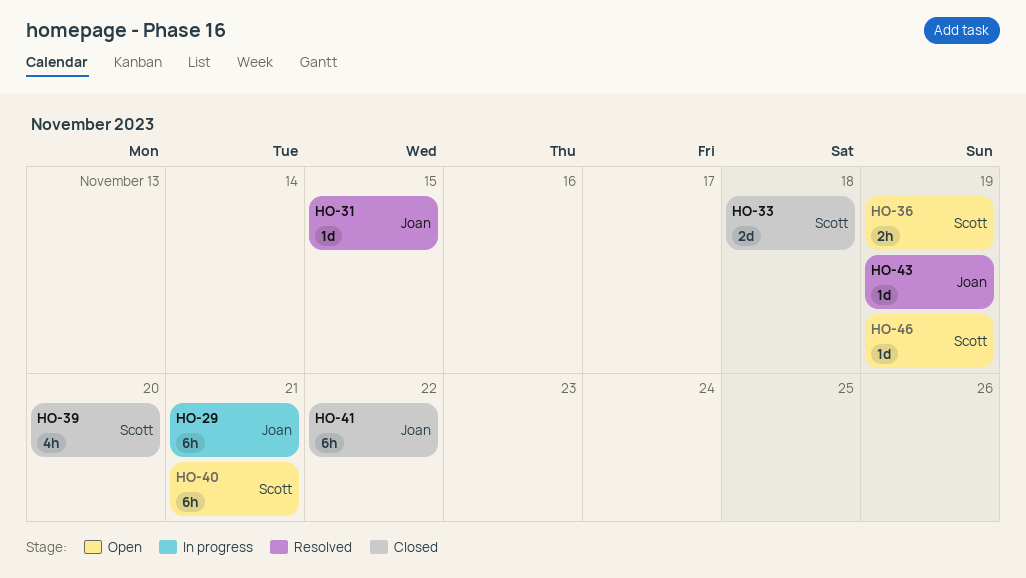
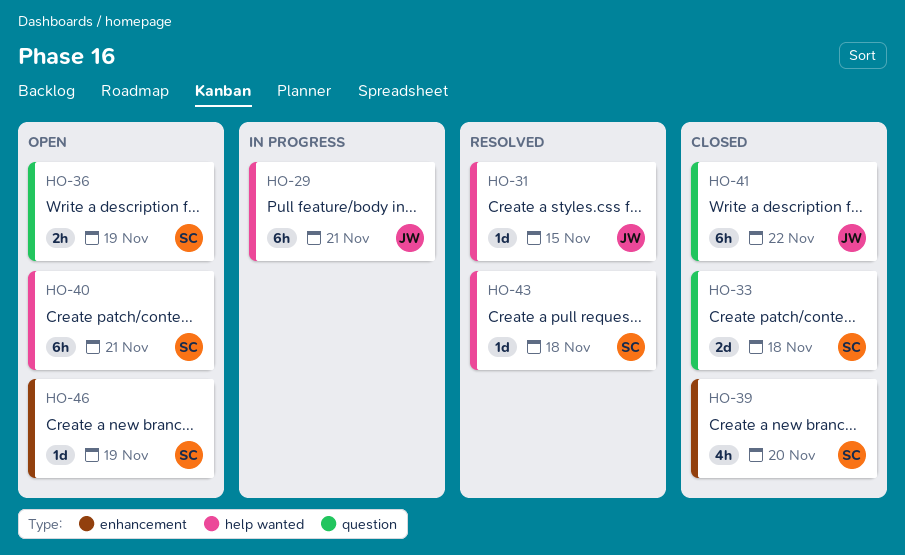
HO-43, owner: Joan -> Scott
HO-43, due: Nov 19 -> Nov 18

